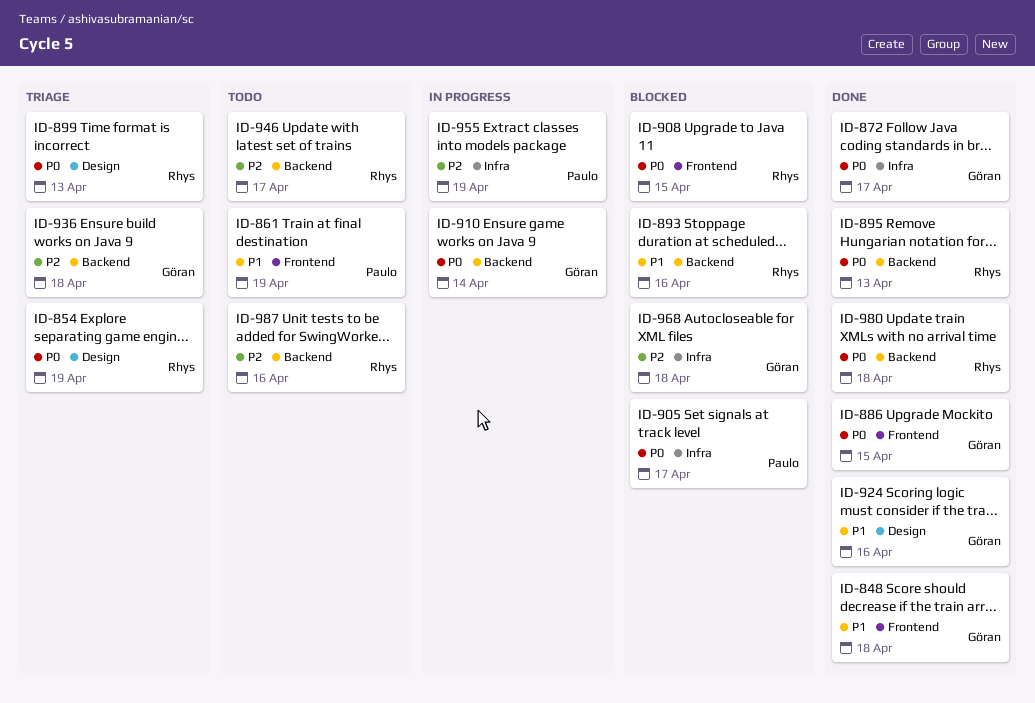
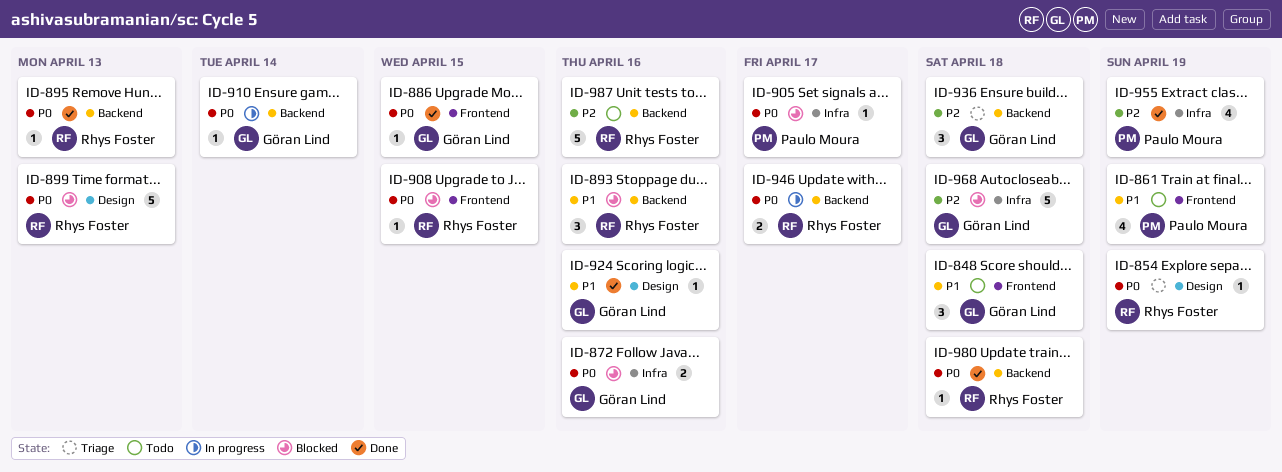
ID-848, status: Done -> Todo
ID-872, status: Done -> Blocked
ID-872, due: Apr 17 -> Apr 16
ID-899, status: Triage -> Blocked
ID-946, status: Todo -> In progress
ID-946, priority: P2 -> P0
ID-955, status: In progress -> Done

